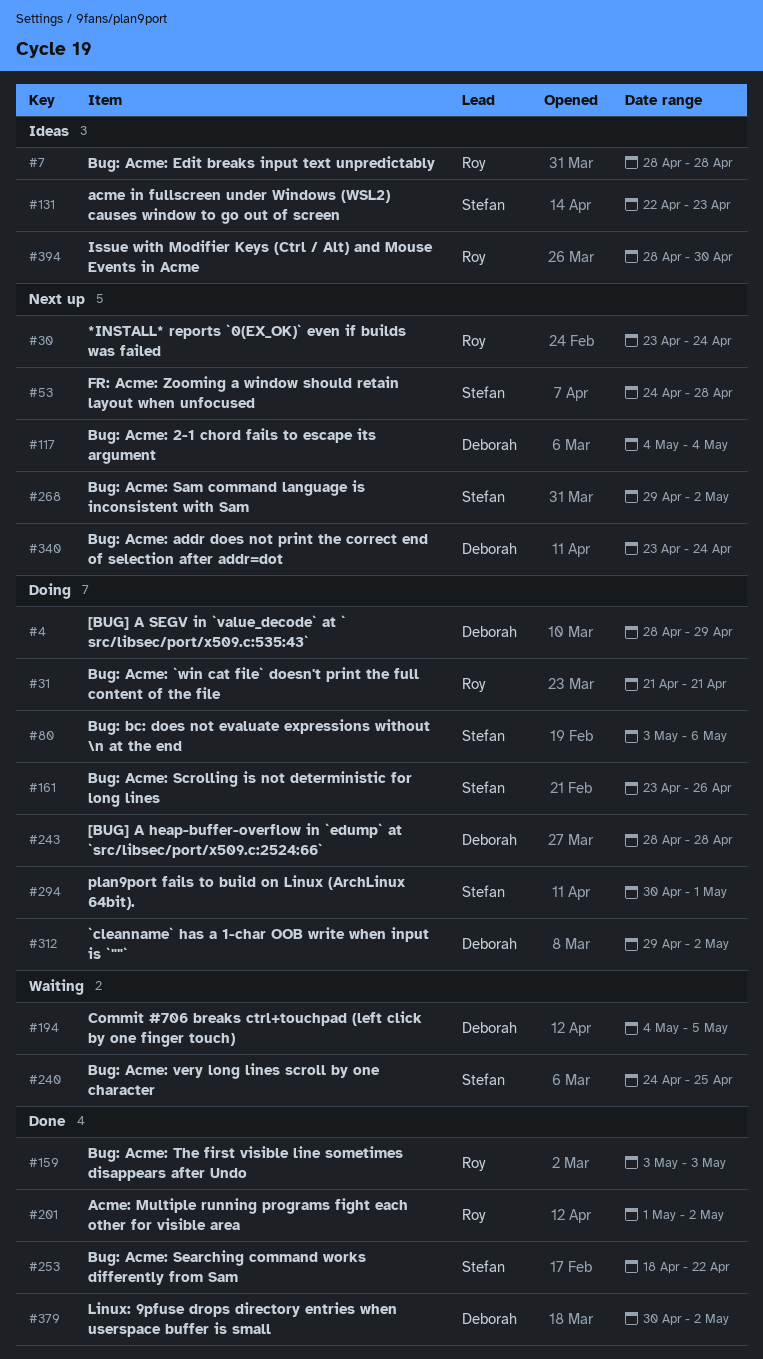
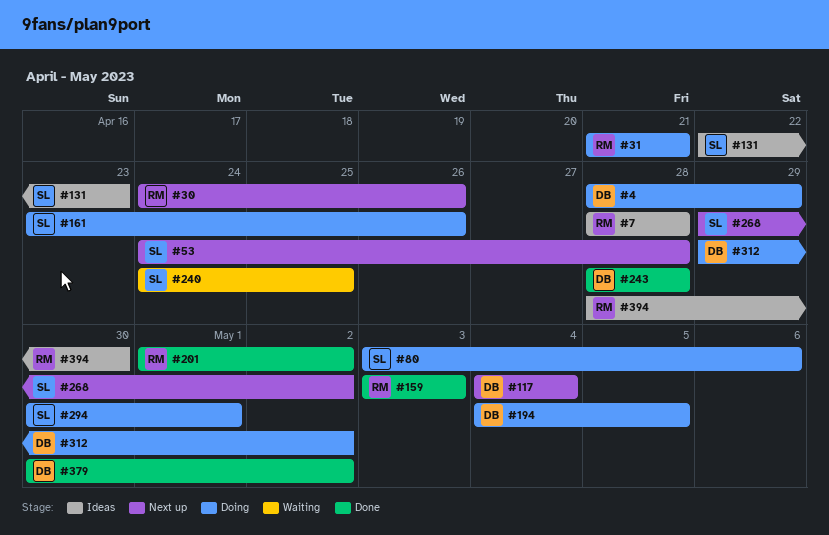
#30, start: Apr 23 -> Apr 24
#30, due: Apr 24 -> Apr 26
#194, status: Waiting -> Doing
#243, status: Doing -> Done
#253: present -> none
#340: present -> none

